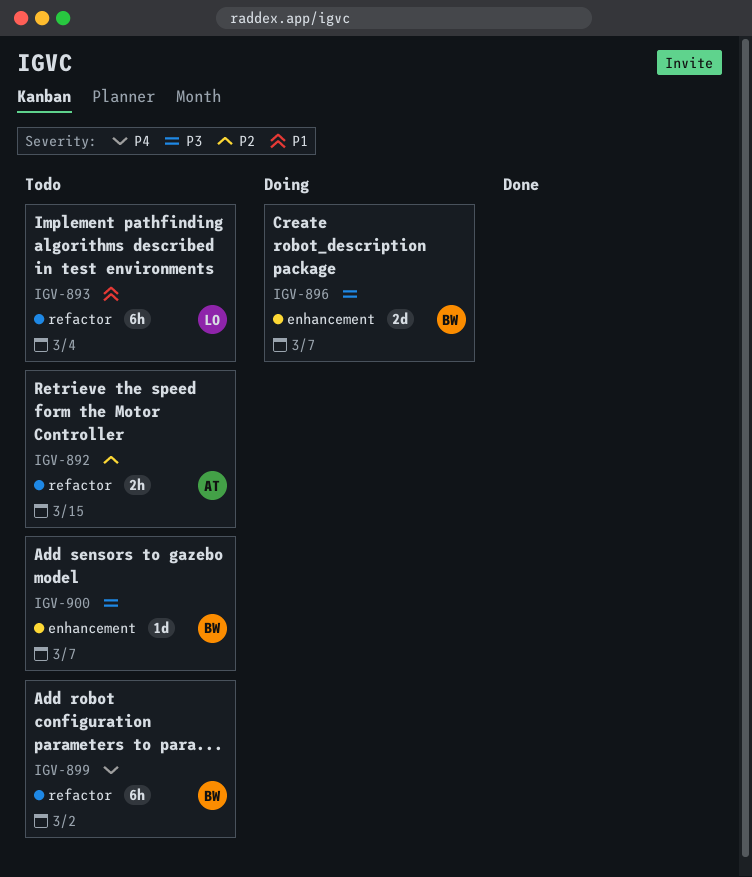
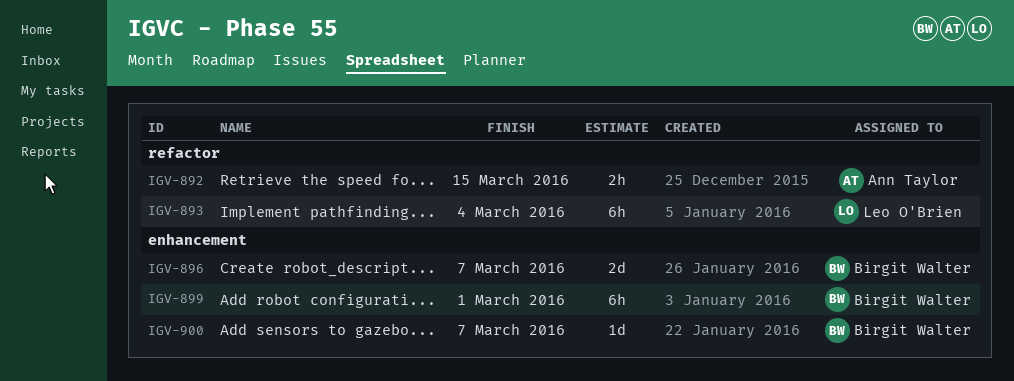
IGV-899, label: refactor -> enhancement
IGV-899, due: Mar 2 -> Mar 1

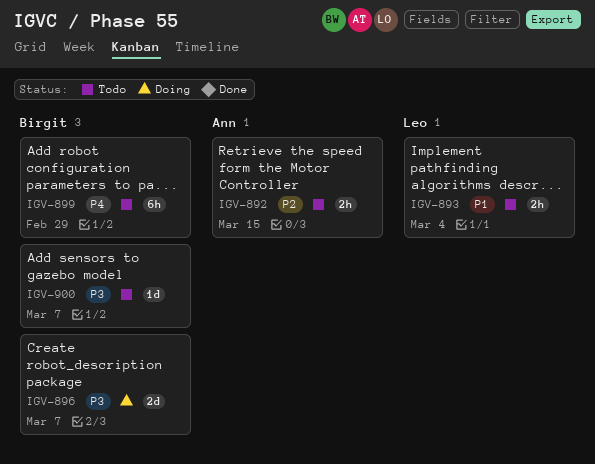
IGV-893, estimate: 6h -> 2h
IGV-899, due: Mar 1 -> Feb 29

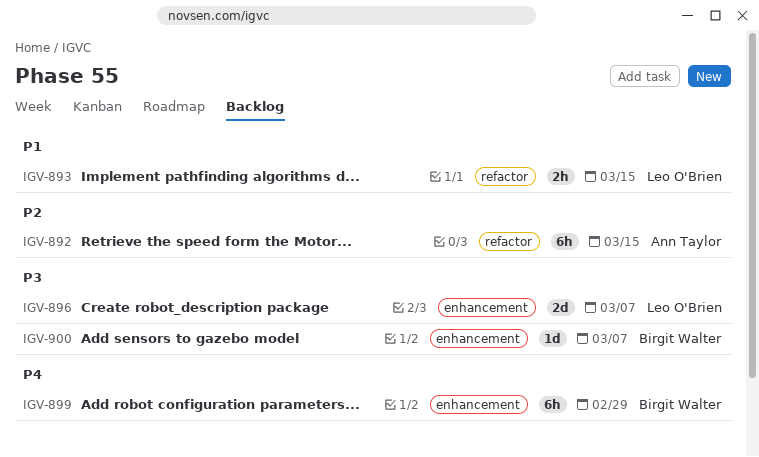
IGV-892, estimate: 2h -> 6h
IGV-893, due: Mar 4 -> Mar 15
IGV-896, owner: Birgit Walter -> Leo O'Brien

